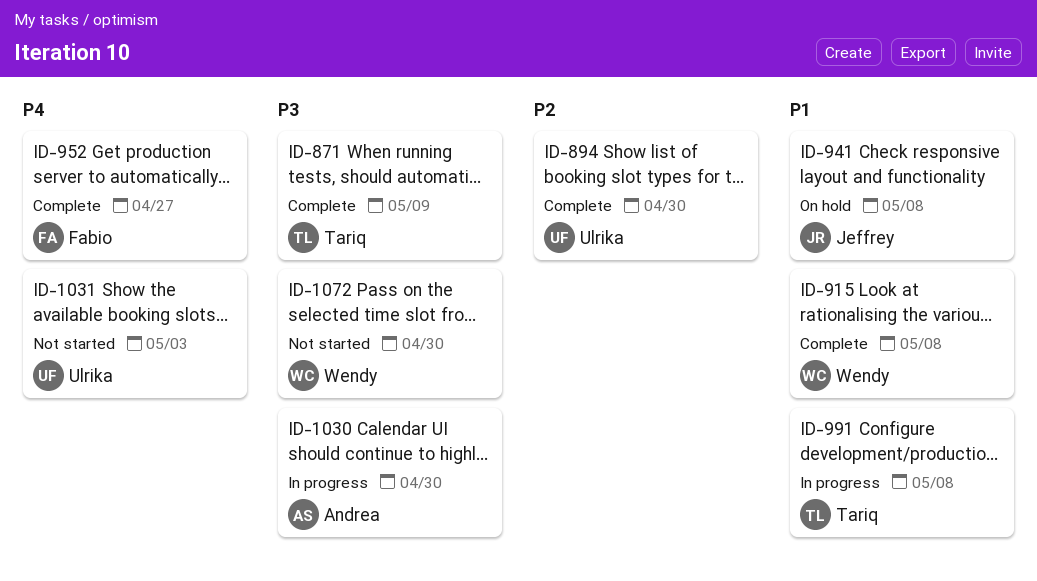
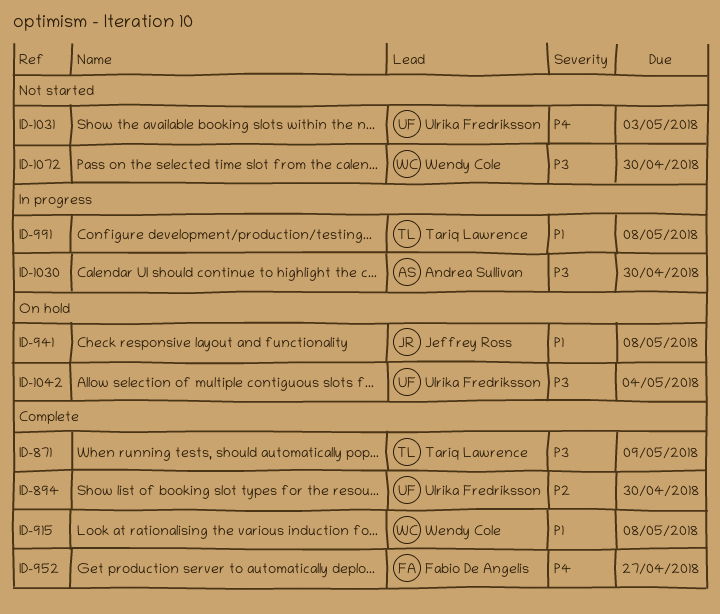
ID-1042: none -> present

